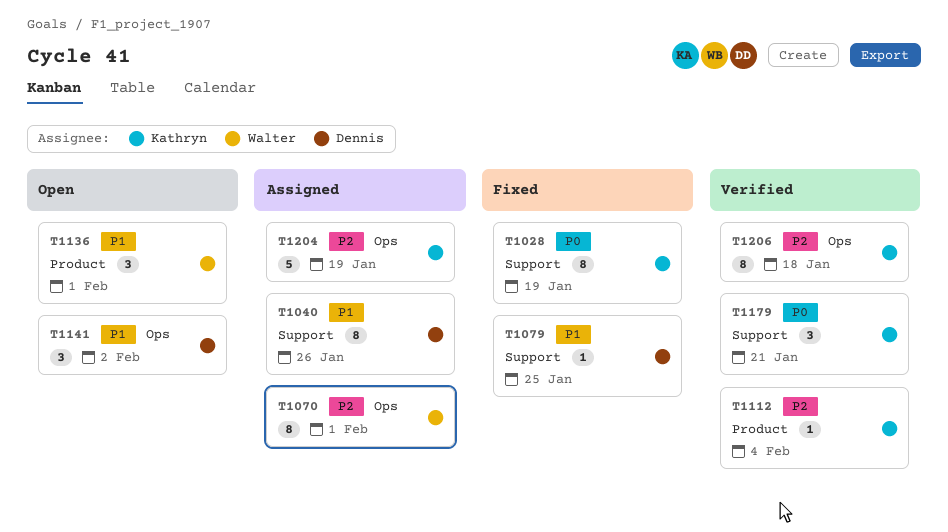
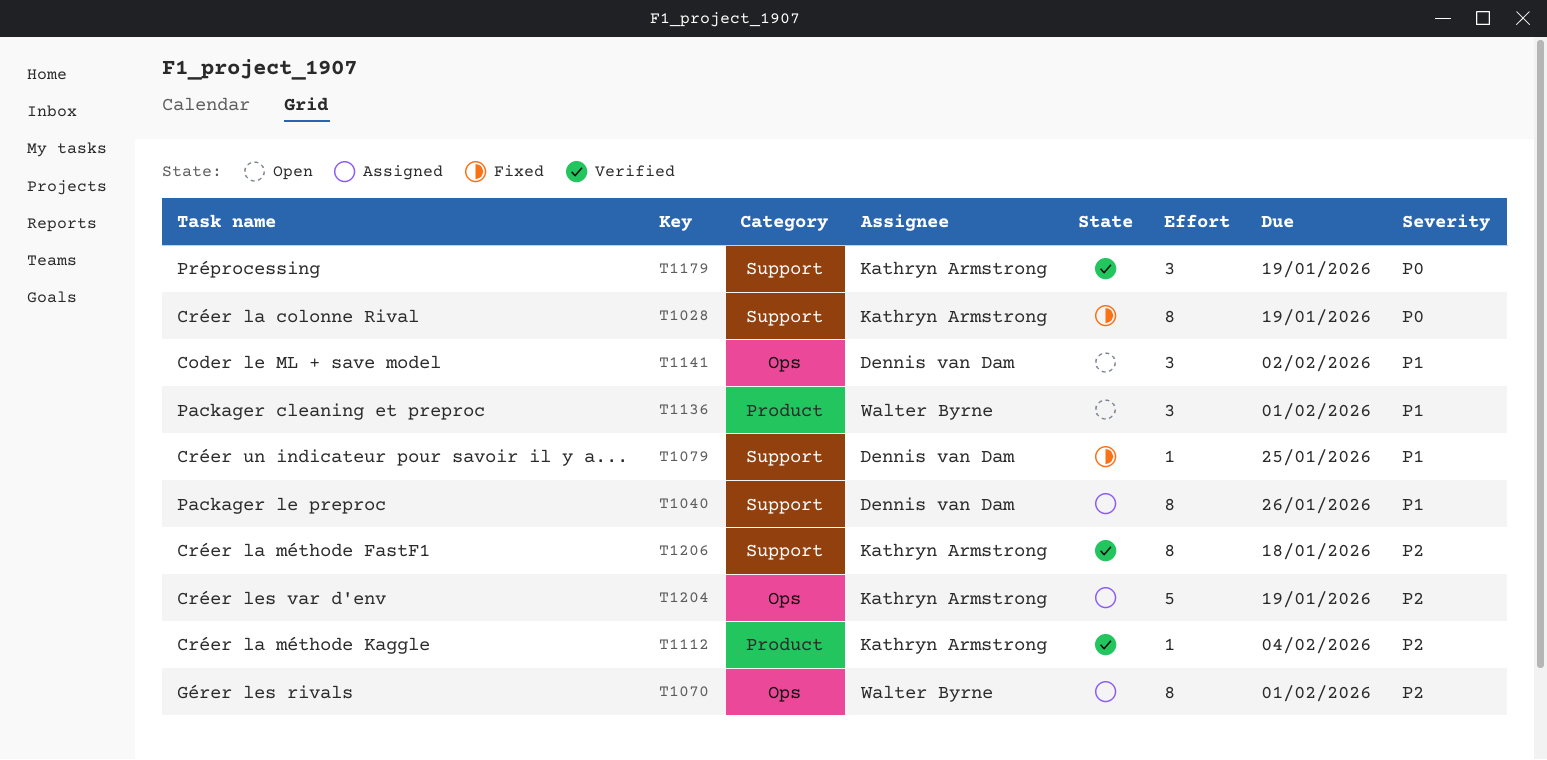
T1179, due: Jan 21 -> Jan 19
T1206, label: Ops -> Support

